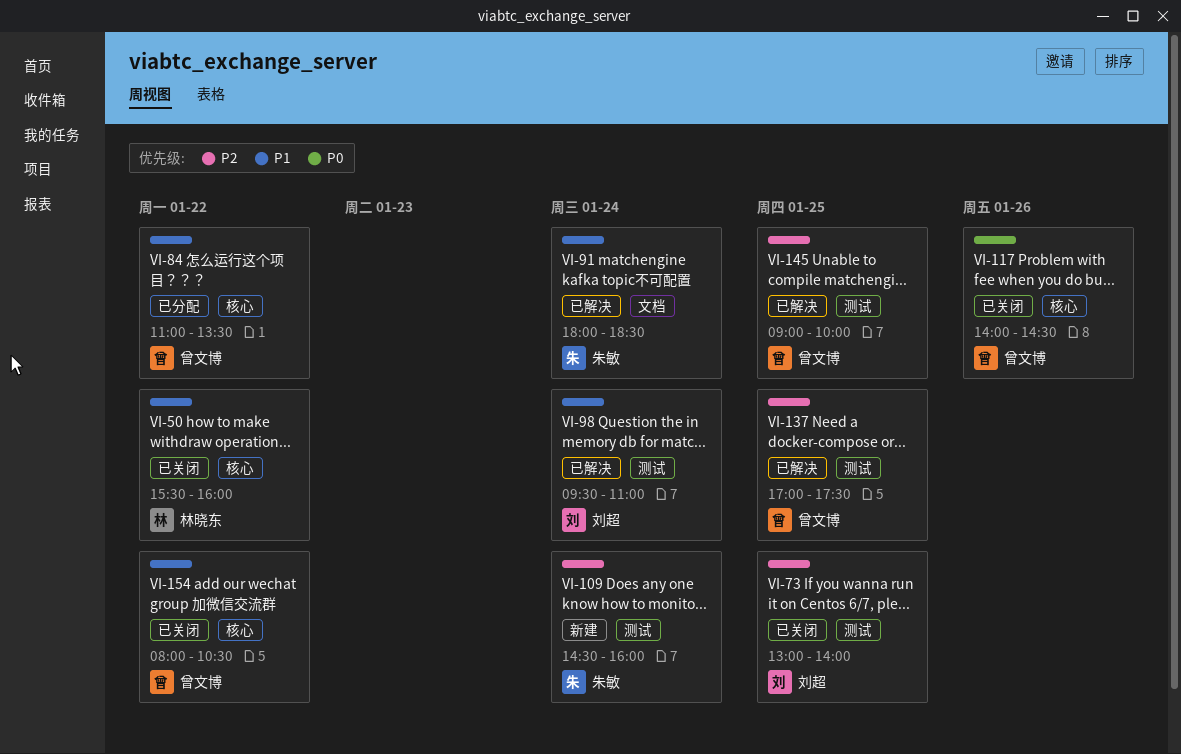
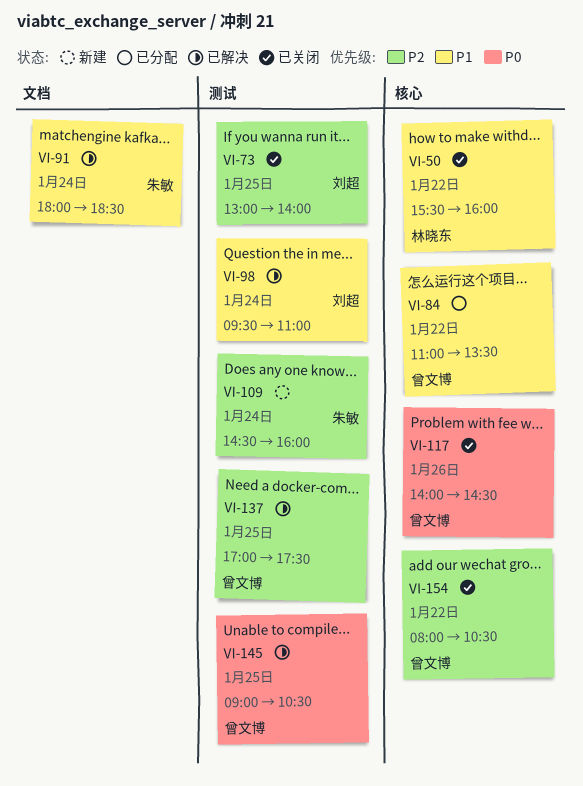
VI-145, priority: P2 -> P0
VI-145, ends: 10:00 -> 10:30
VI-154, priority: P1 -> P2

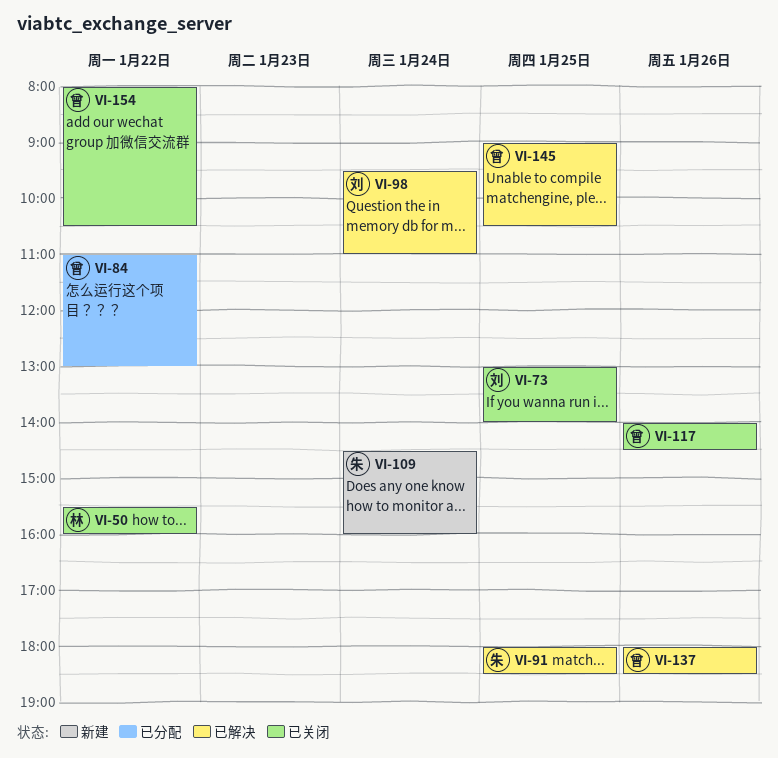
VI-84, ends: 13:30 -> 13:00
VI-91, day: Jan 24 -> Jan 25
VI-137, day: Jan 25 -> Jan 26
VI-137, begins: 17:00 -> 18:00
VI-137, ends: 17:30 -> 18:30

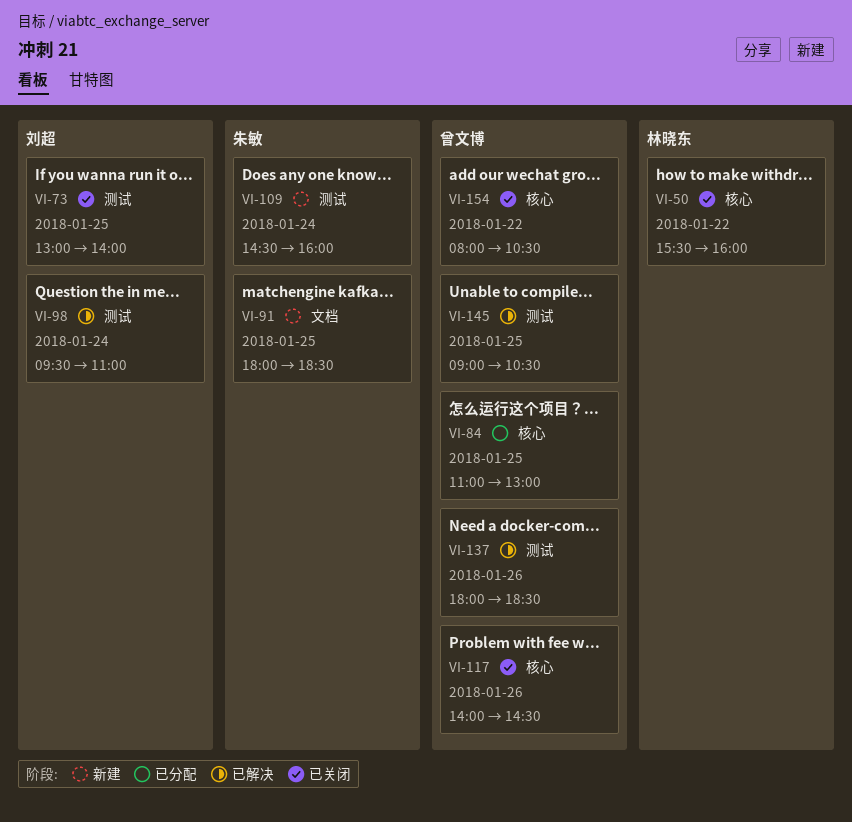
VI-84, day: Jan 22 -> Jan 25
VI-91, status: 已解决 -> 新建

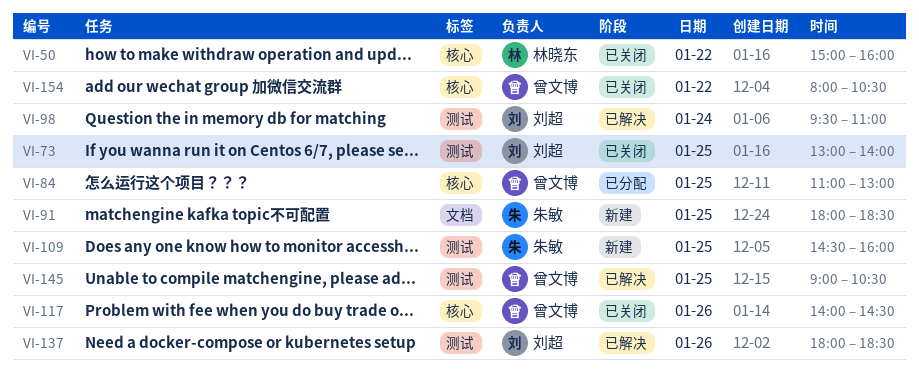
VI-50, begins: 15:30 -> 15:00
VI-109, day: Jan 24 -> Jan 25
VI-137, owner: 曾文博 -> 刘超

